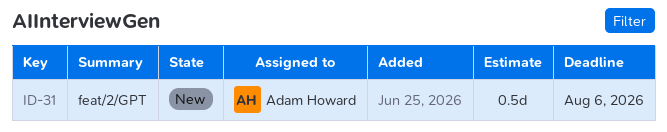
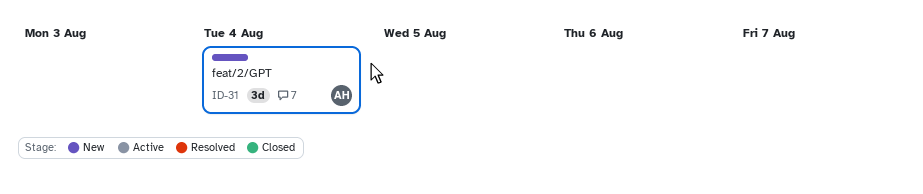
ID-31, estimate: 0.5d -> 3d
ID-31, due: Aug 6 -> Aug 4

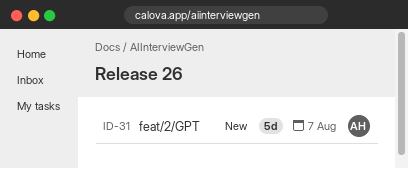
ID-31, estimate: 3d -> 5d
ID-31, due: Aug 4 -> Aug 7

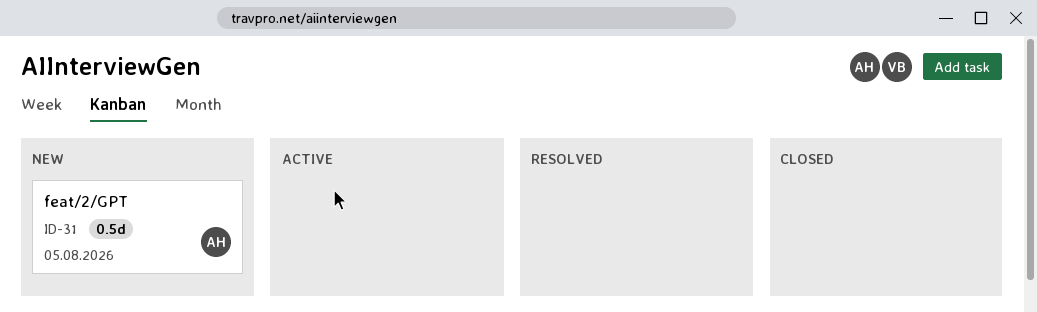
ID-31, estimate: 5d -> 0.5d
ID-31, due: Aug 7 -> Aug 5

